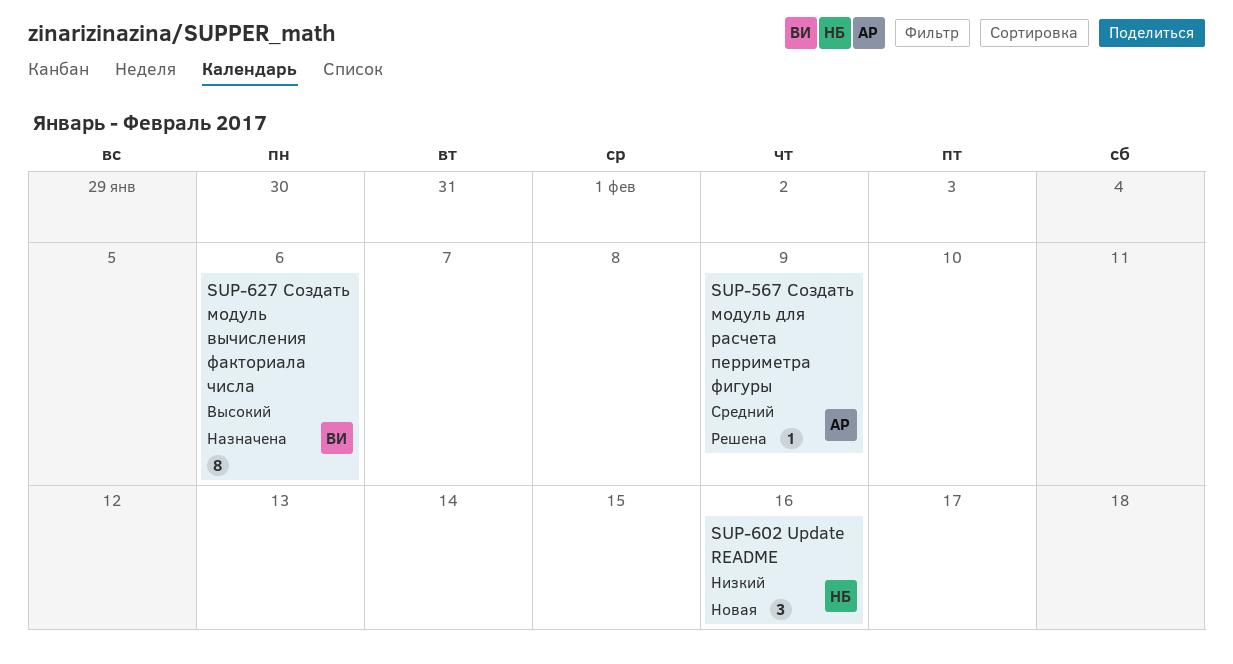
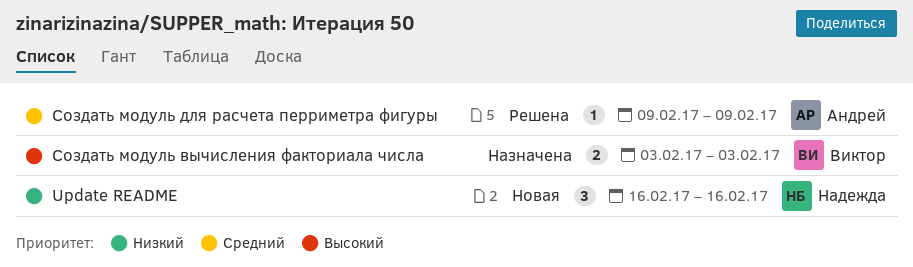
Создать модуль вычисления факториала числа, estimate: 8 -> 2
Создать модуль вычисления факториала числа, due: Feb 6 -> Feb 3

